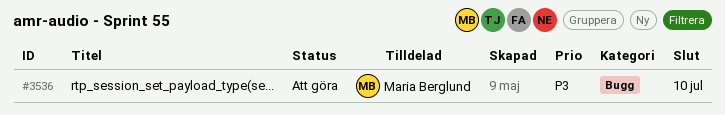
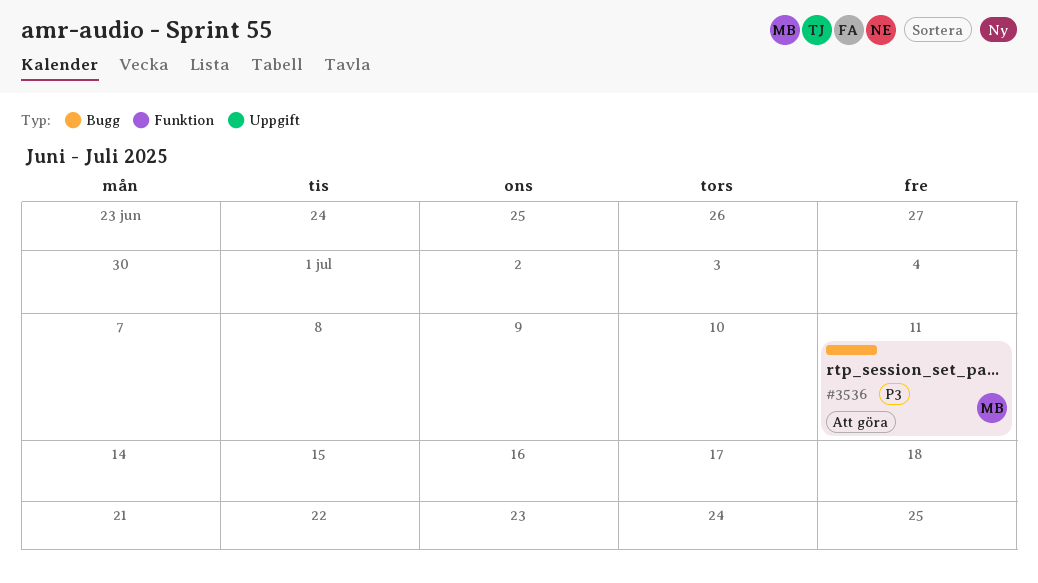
#3536, due: Jul 10 -> Jul 11

